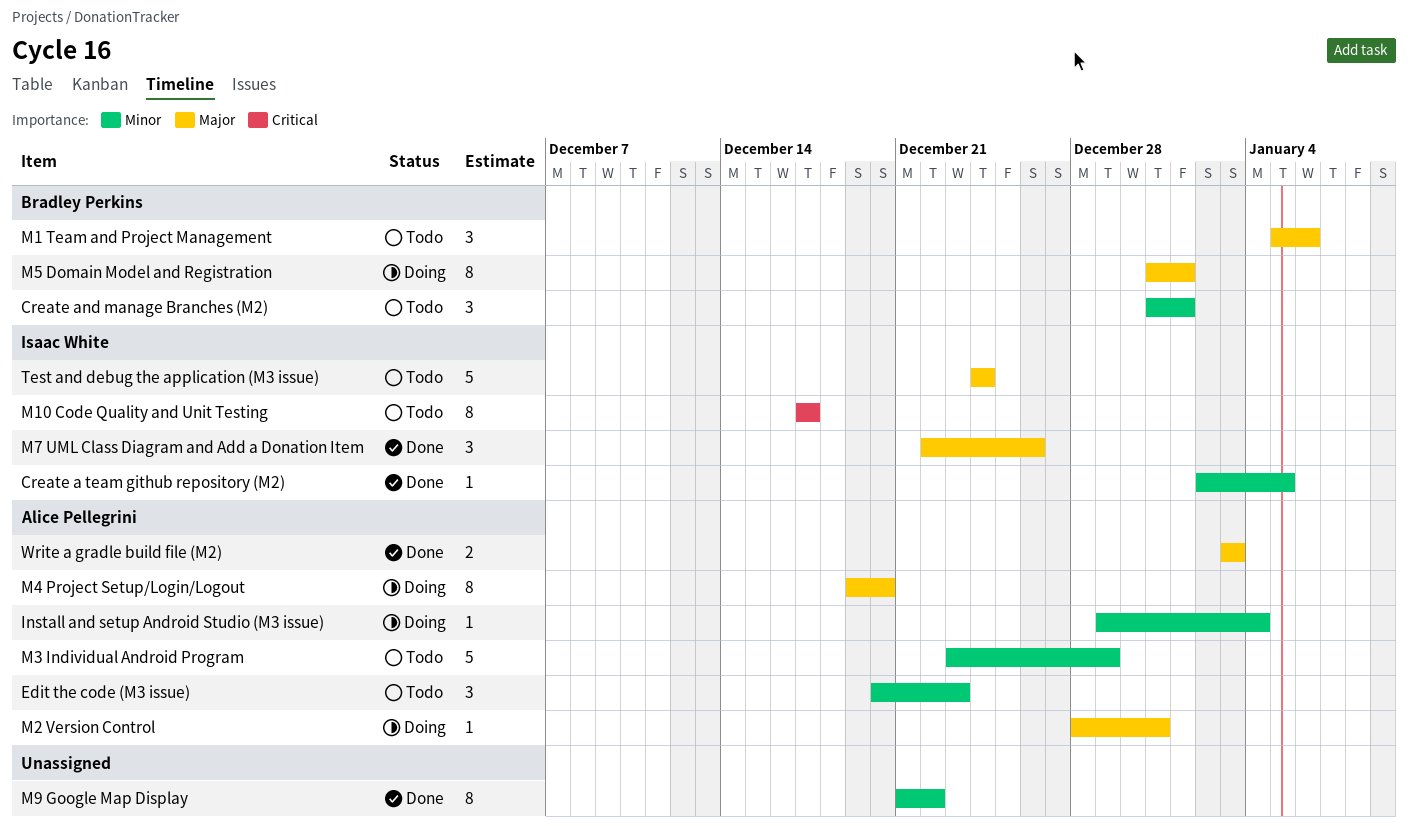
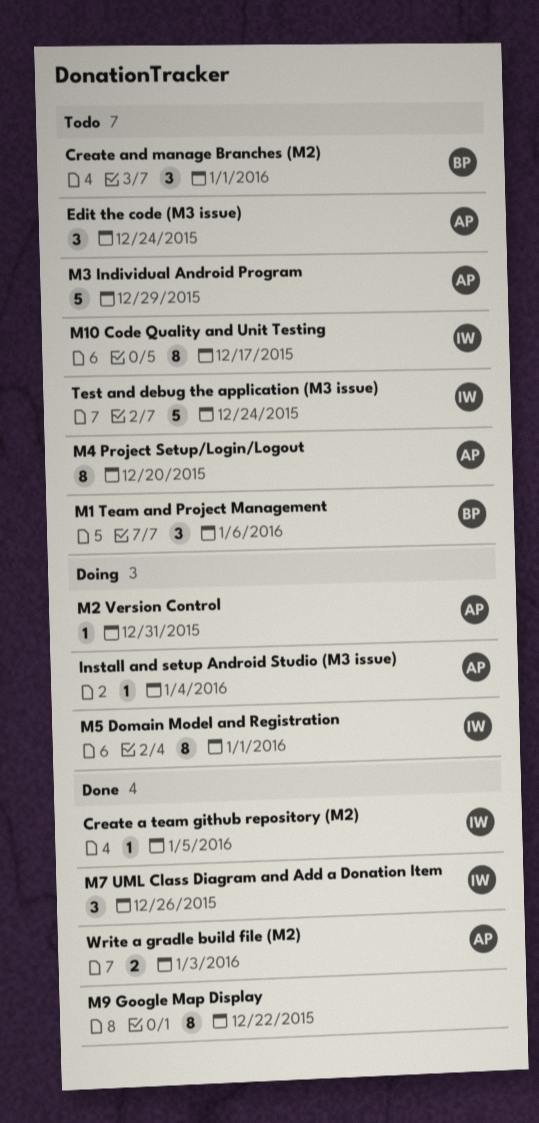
Edit the code (M3 issue), due: Dec 23 -> Dec 24
M4 Project Setup/Login/Logout, status: Doing -> Todo
M5 Domain Model and Registration, owner: Bradley Perkins -> Isaac White

